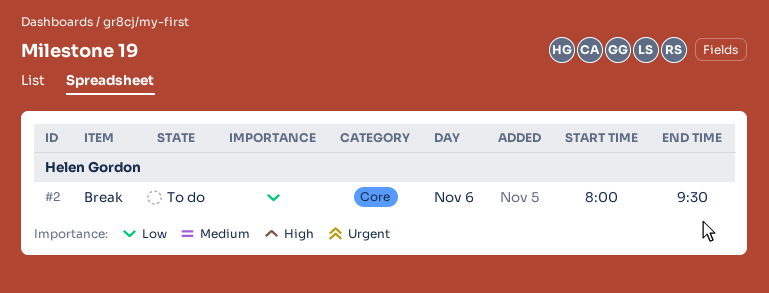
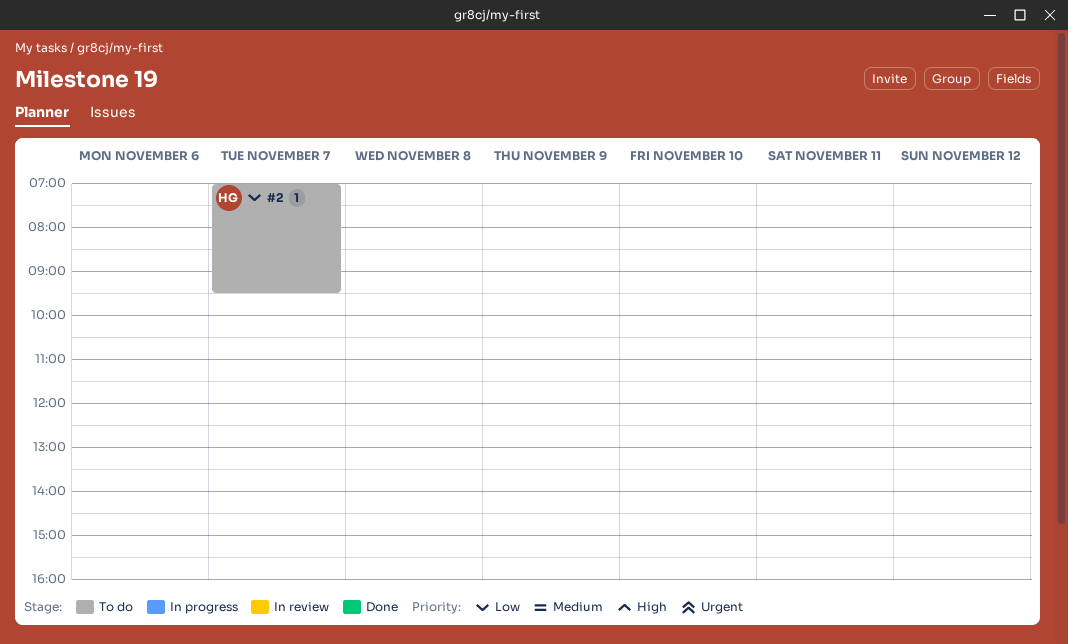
#2, day: Nov 6 -> Nov 7
#2, begins: 08:00 -> 07:00

